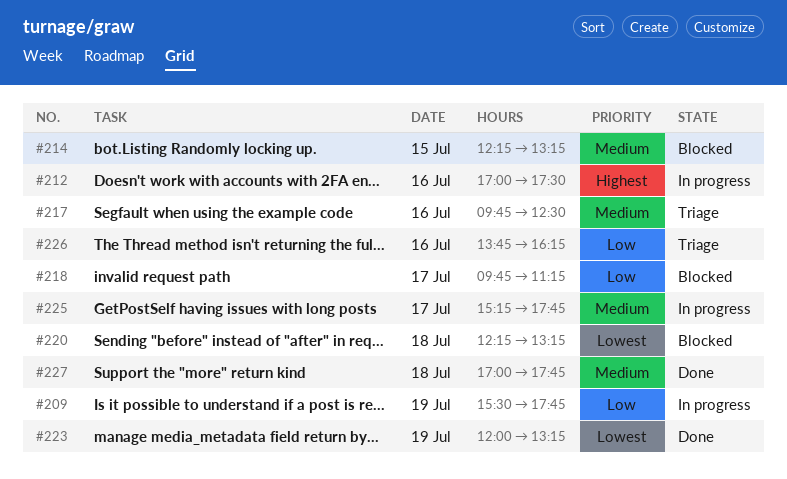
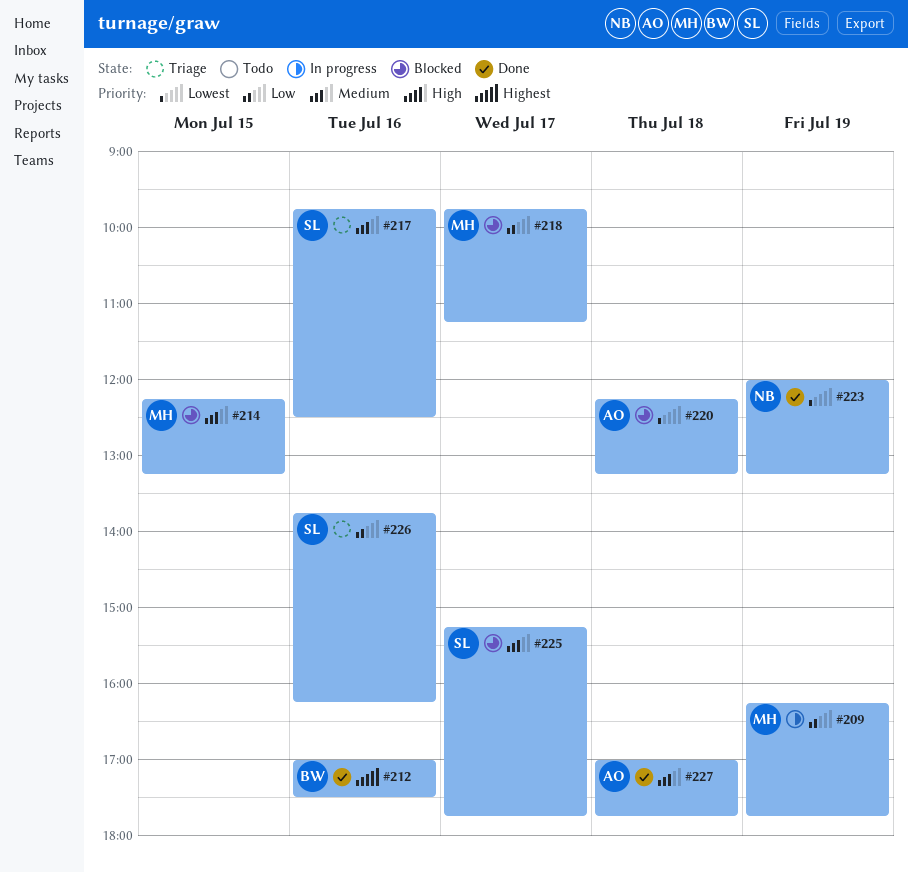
#209, begins: 15:30 -> 16:15
#212, status: In progress -> Done
#225, status: In progress -> Blocked

